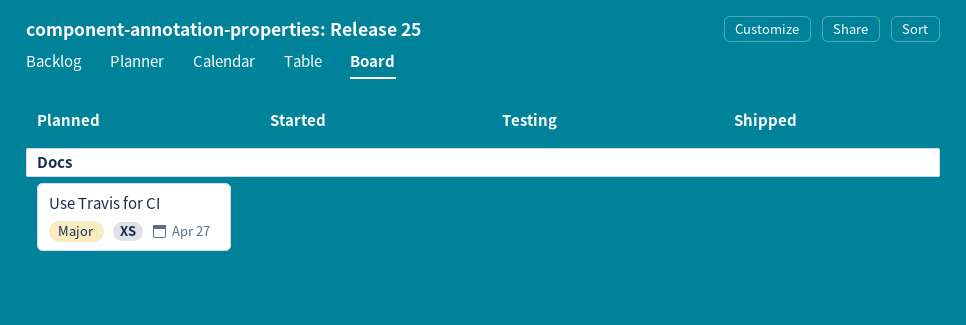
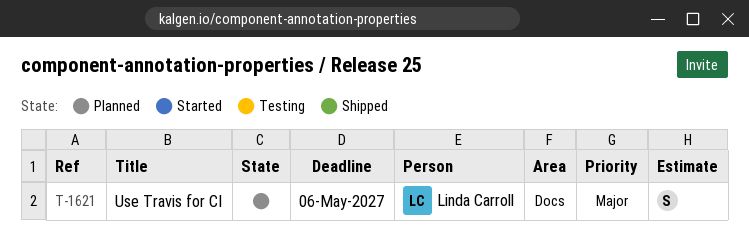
Use Travis for CI, estimate: XS -> S
Use Travis for CI, due: Apr 27 -> May 6

